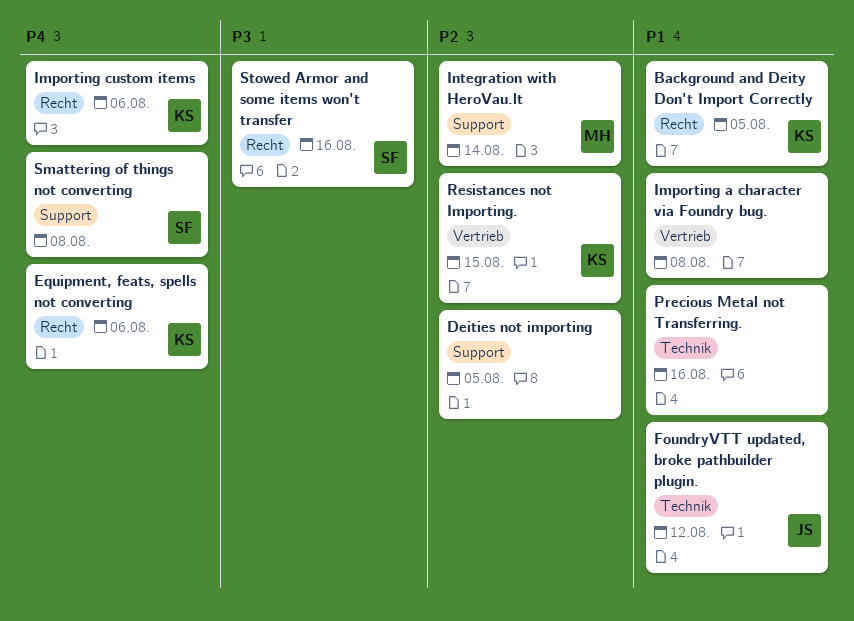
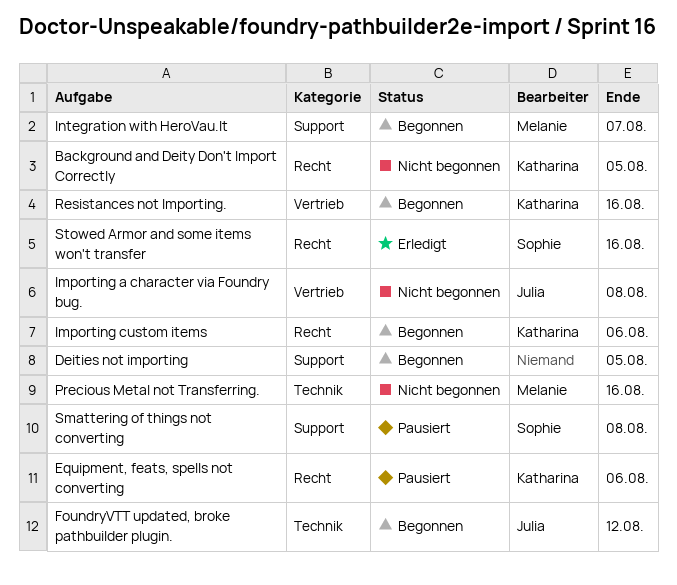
Importing a character via Foundry bug., owner: none -> Julia
Integration with HeroVau.lt, due: Aug 14 -> Aug 7
Precious Metal not Transferring., owner: none -> Melanie
Resistances not Importing., due: Aug 15 -> Aug 16

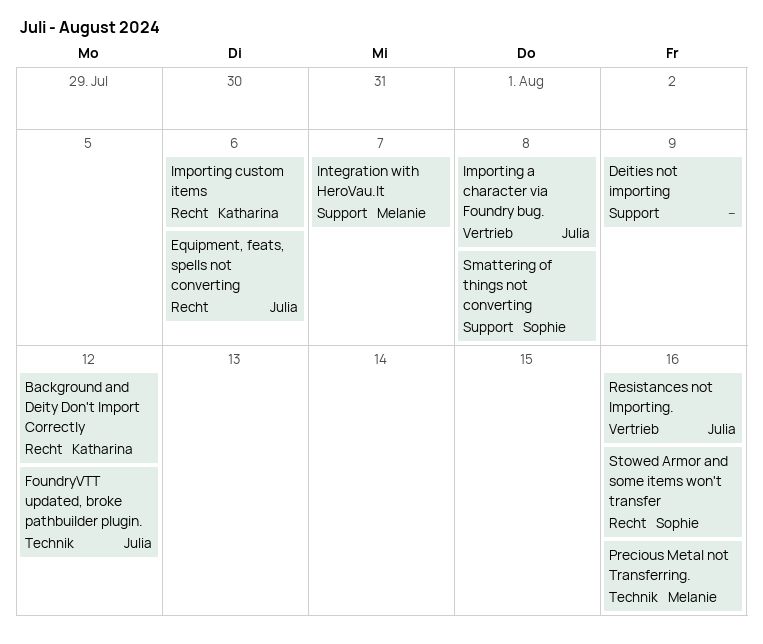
Background and Deity Don't Import Correctly, due: Aug 5 -> Aug 12
Deities not importing, due: Aug 5 -> Aug 9
Equipment, feats, spells not converting, owner: Katharina -> Julia
Resistances not Importing., owner: Katharina -> Julia

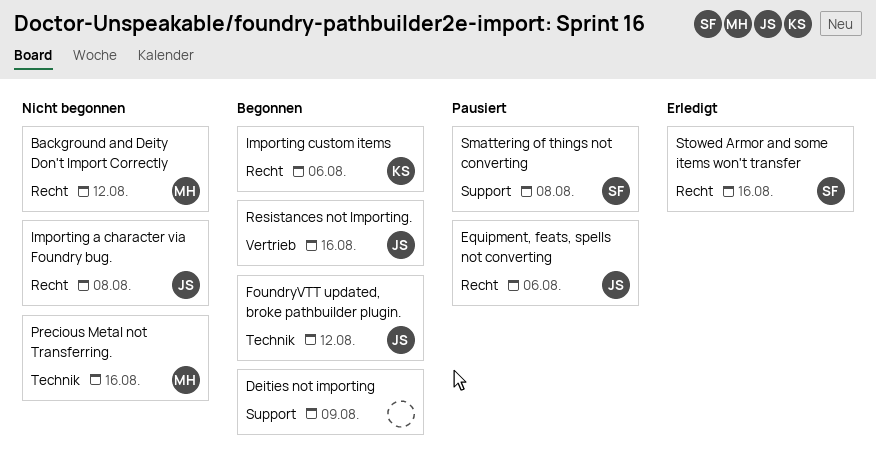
Background and Deity Don't Import Correctly, owner: Katharina -> Melanie
Importing a character via Foundry bug., label: Vertrieb -> Recht
Integration with HeroVau.lt: present -> none

